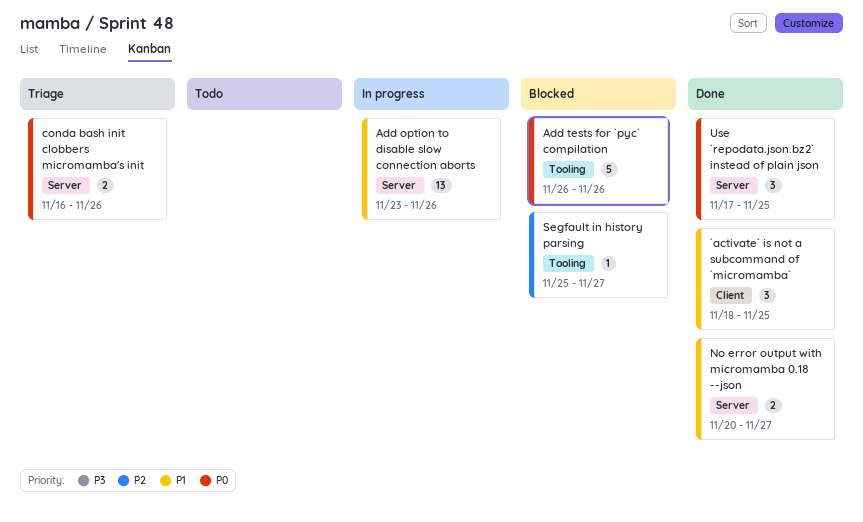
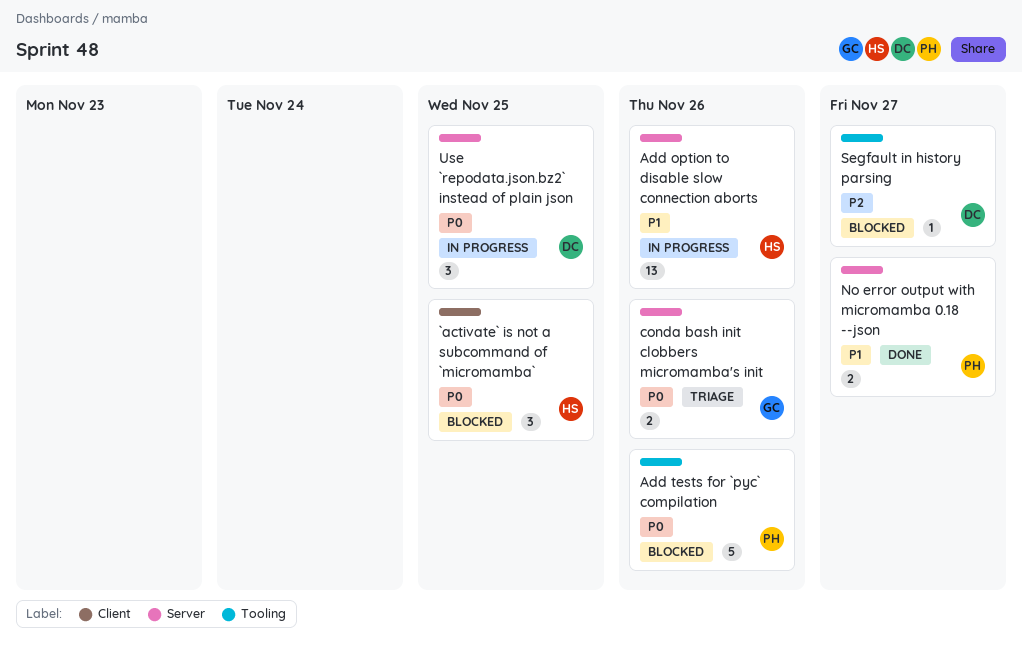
`activate` is not a subcommand of `micromamba`, status: Done -> Blocked
`activate` is not a subcommand of `micromamba`, priority: P1 -> P0
Use `repodata.json.bz2` instead of plain json, status: Done -> In progress

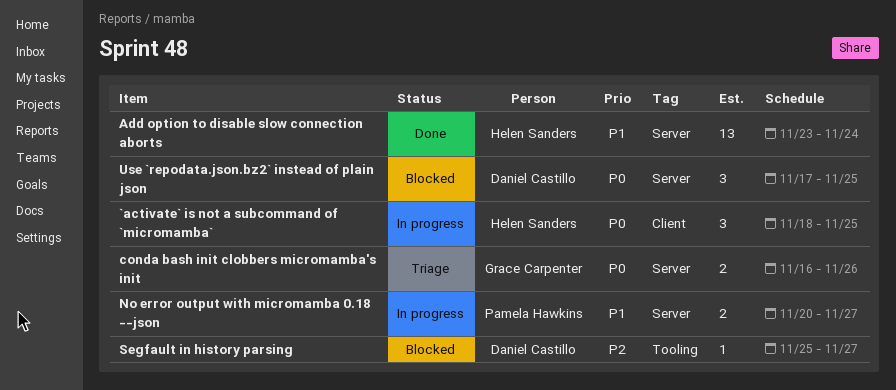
`activate` is not a subcommand of `micromamba`, status: Blocked -> In progress
Add option to disable slow connection aborts, status: In progress -> Done
Add option to disable slow connection aborts, due: Nov 26 -> Nov 24
Add tests for `pyc` compilation: present -> none
No error output with micromamba 0.18 --json, status: Done -> In progress
Use `repodata.json.bz2` instead of plain json, status: In progress -> Blocked

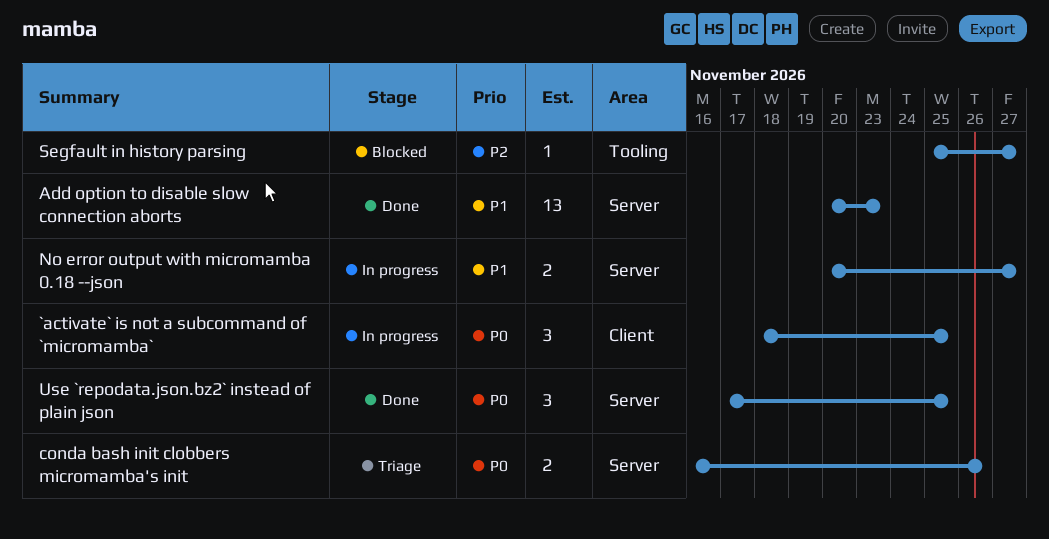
Add option to disable slow connection aborts, start: Nov 23 -> Nov 20
Add option to disable slow connection aborts, due: Nov 24 -> Nov 23
Use `repodata.json.bz2` instead of plain json, status: Blocked -> Done

